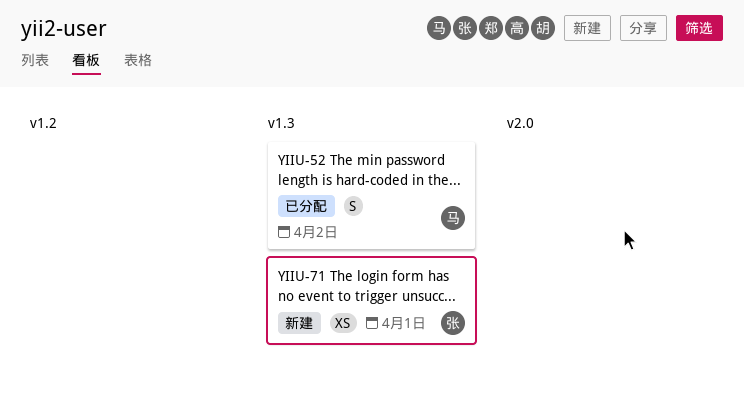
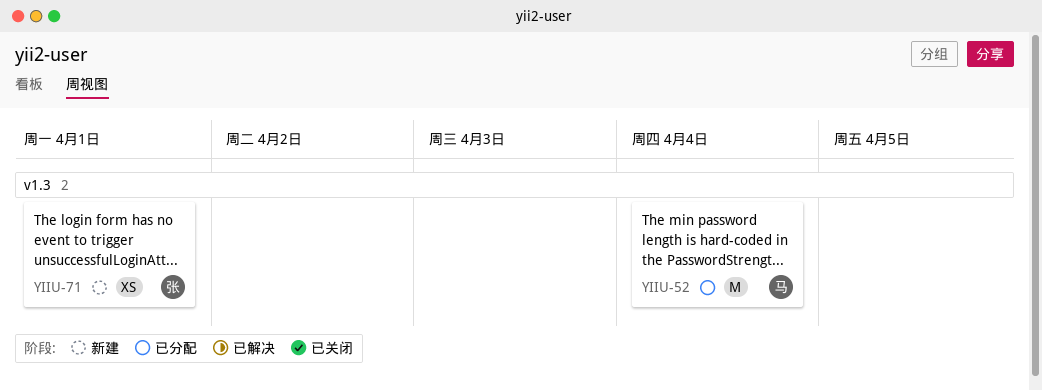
YIIU-52, estimate: S -> M
YIIU-52, due: Apr 2 -> Apr 4

